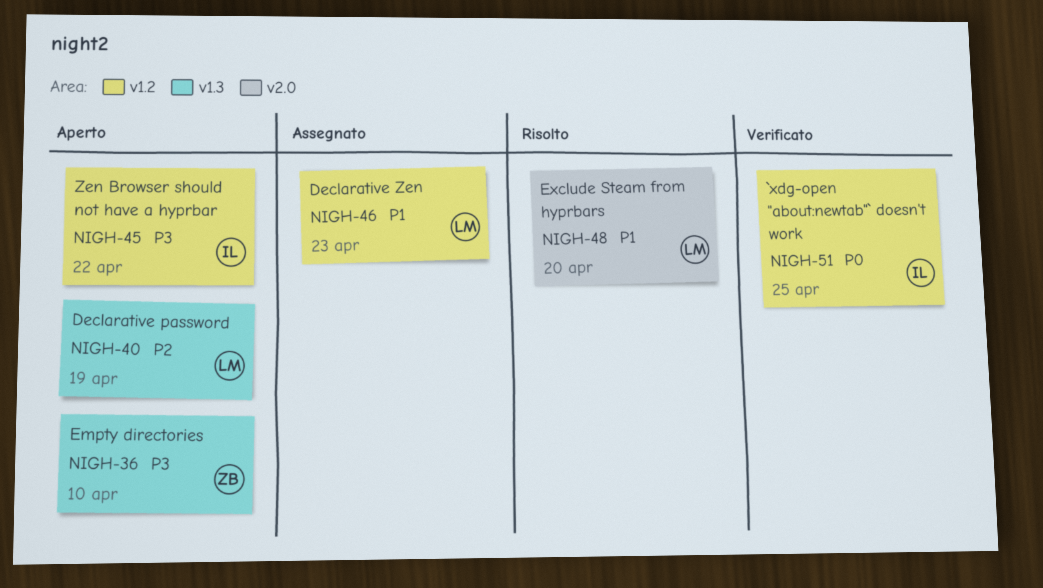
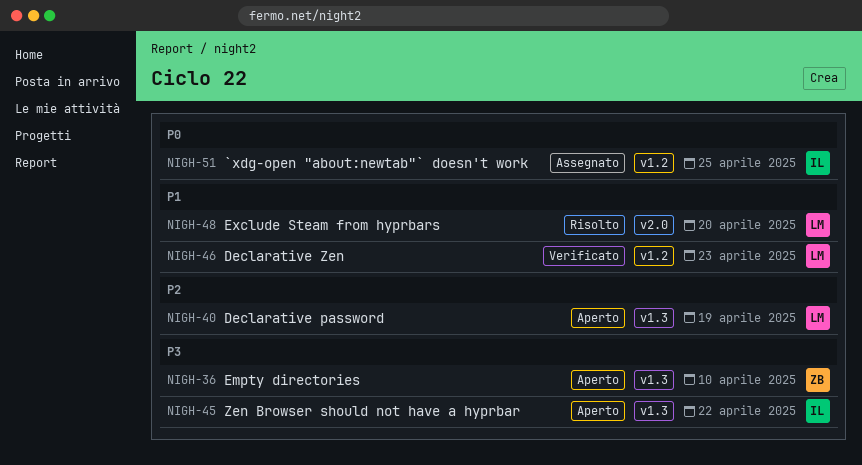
NIGH-45, label: v1.2 -> v1.3
NIGH-46, status: Assegnato -> Verificato
NIGH-51, status: Verificato -> Assegnato

